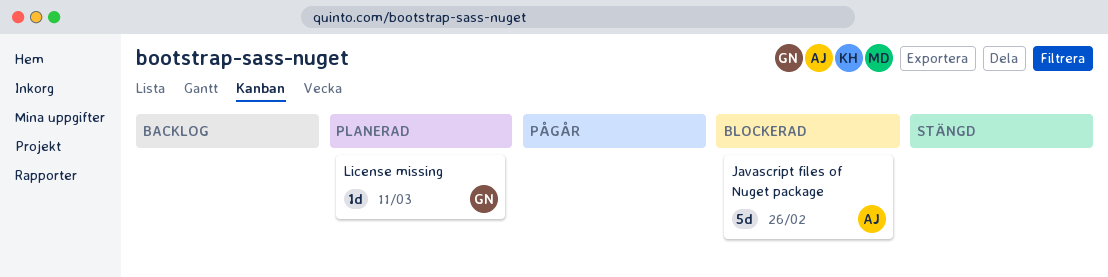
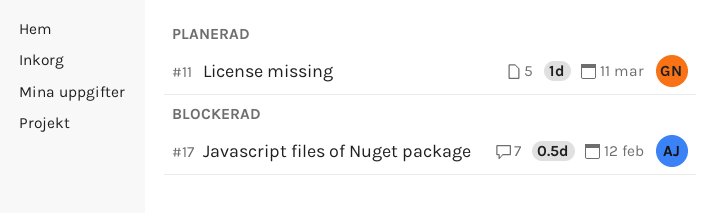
Javascript files of Nuget package, estimate: 5d -> 0.5d
Javascript files of Nuget package, due: Feb 26 -> Feb 12

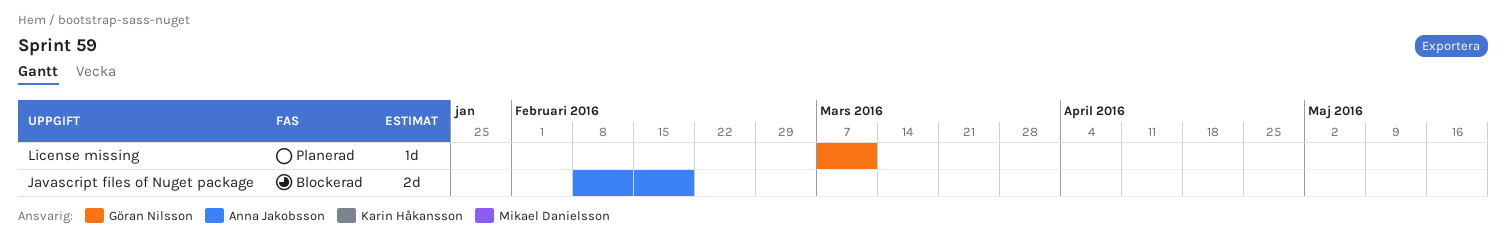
Javascript files of Nuget package, estimate: 0.5d -> 2d
Javascript files of Nuget package, due: Feb 12 -> Feb 19

